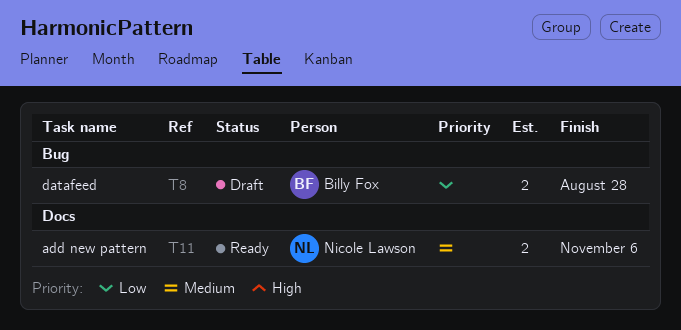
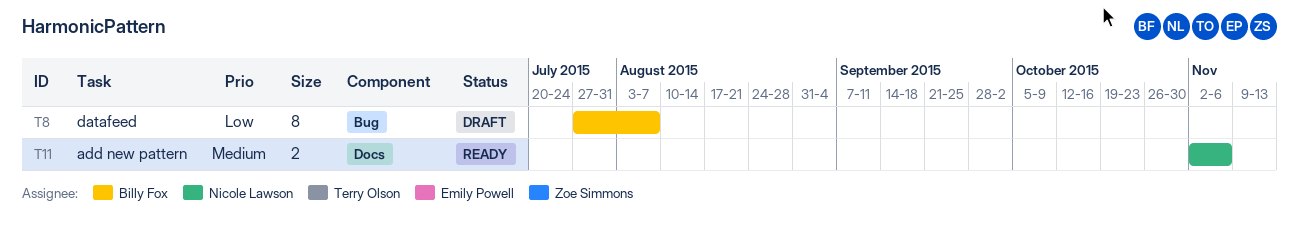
T8, estimate: 2 -> 8
T8, due: Aug 28 -> Aug 7

